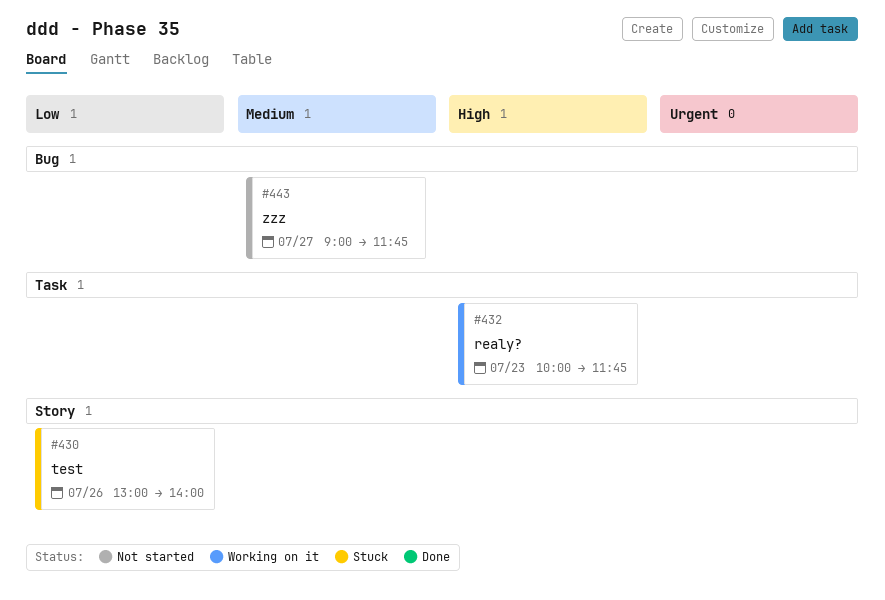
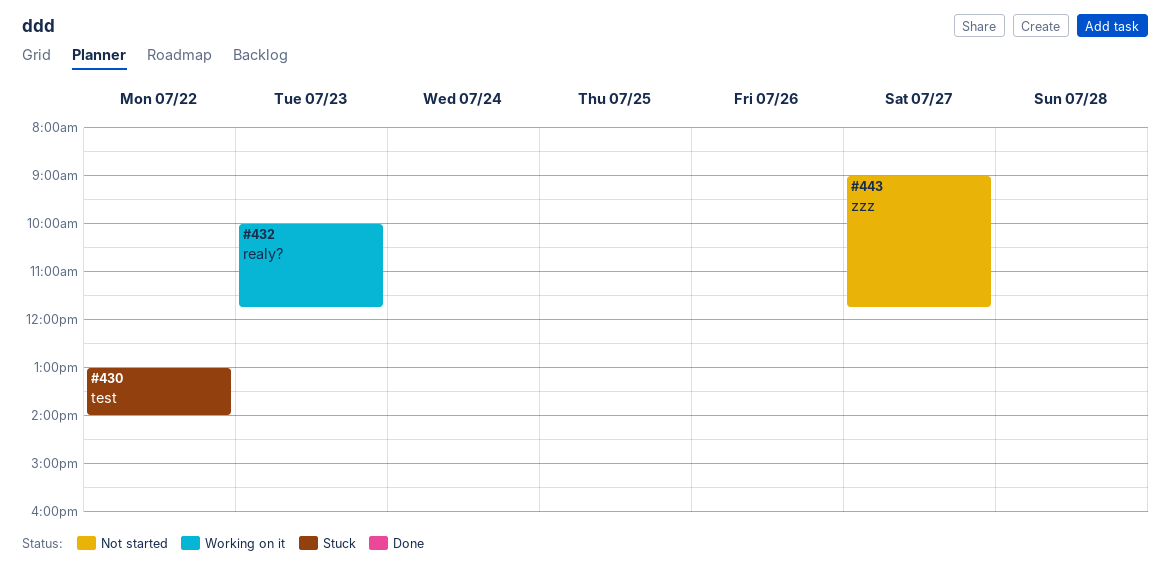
#430, day: Jul 26 -> Jul 22

